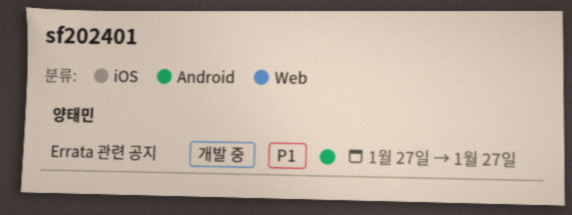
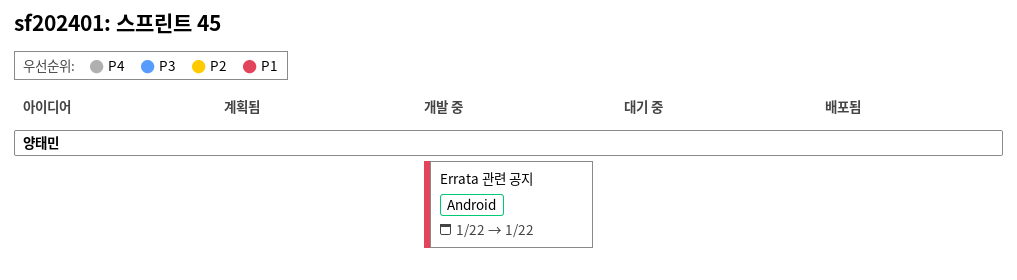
Errata 관련 공지, start: Jan 27 -> Jan 22
Errata 관련 공지, due: Jan 27 -> Jan 22

